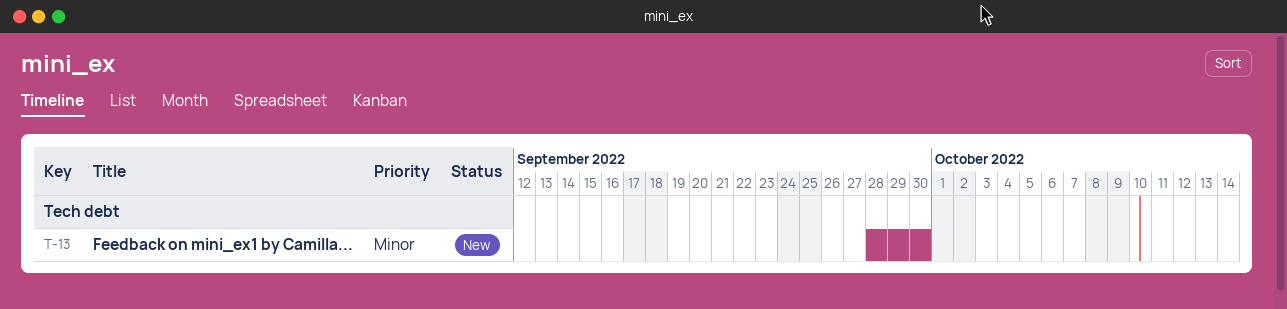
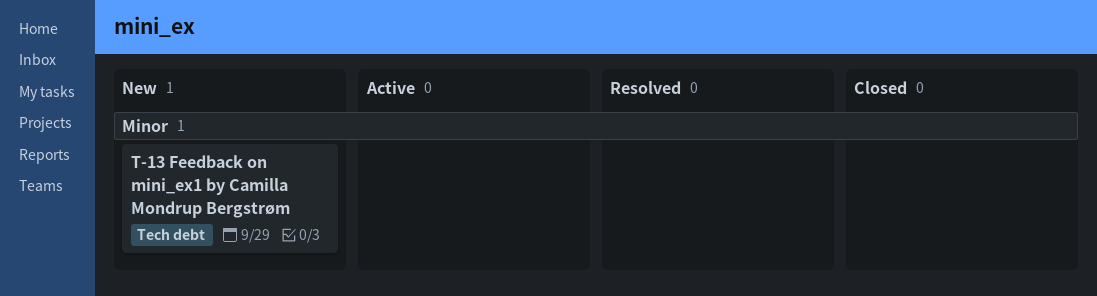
T-13, due: Sep 30 -> Sep 29

